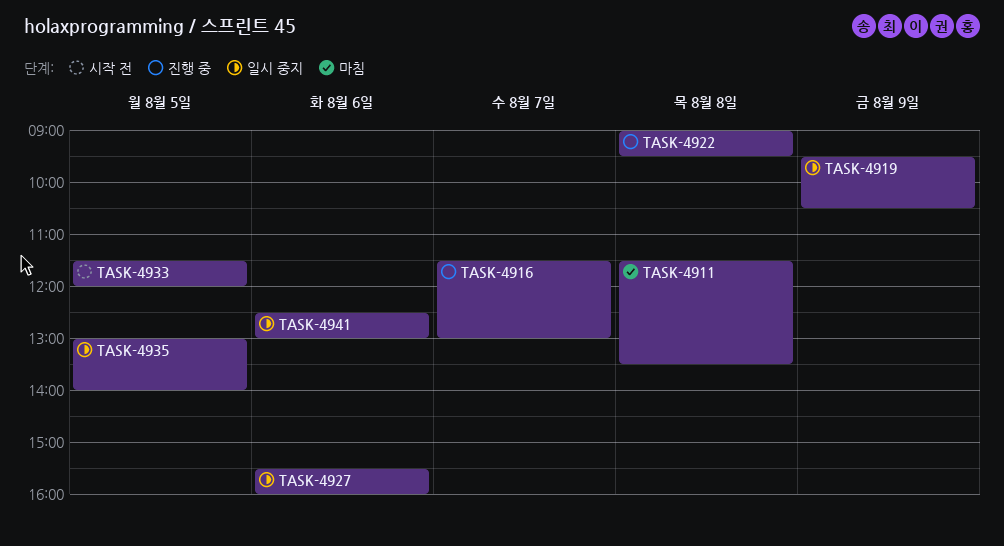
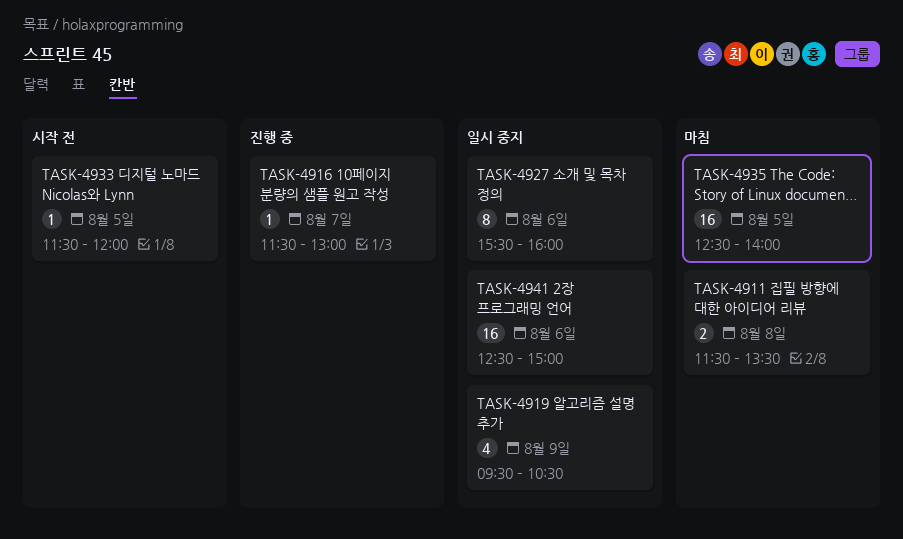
TASK-4922: present -> none
TASK-4935, status: 일시 중지 -> 마침
TASK-4935, begins: 13:00 -> 12:30
TASK-4941, ends: 13:00 -> 15:00

